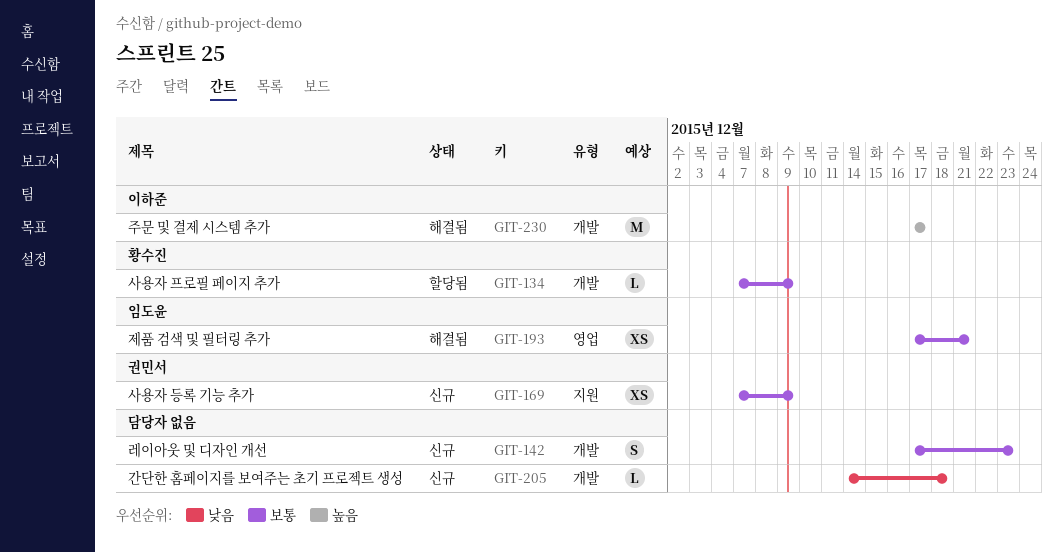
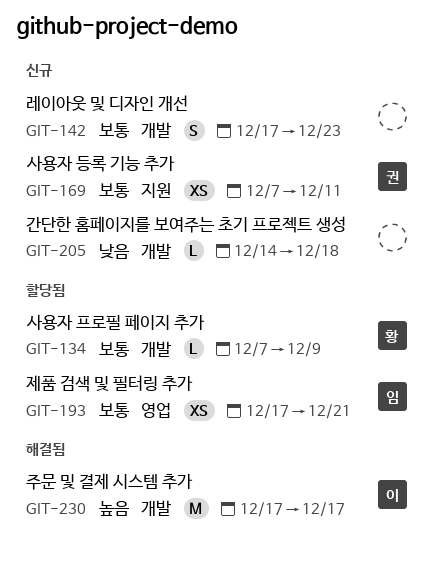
GIT-169, due: Dec 9 -> Dec 11
GIT-193, status: 해결됨 -> 할당됨

